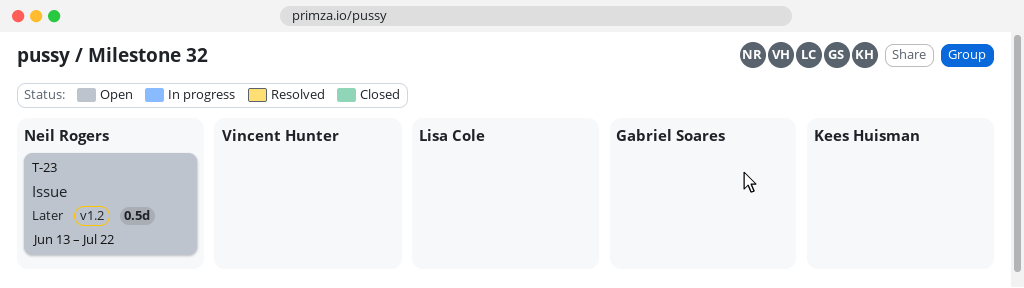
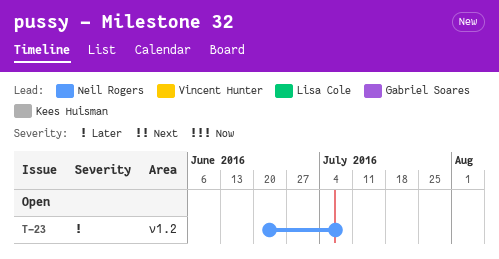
T-23, start: Jun 13 -> Jun 20
T-23, due: Jul 22 -> Jul 8

